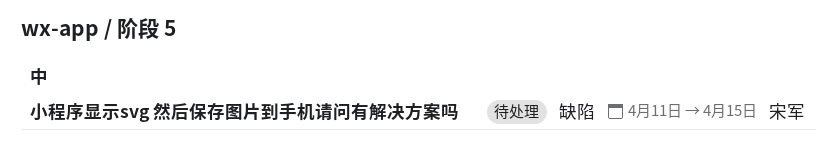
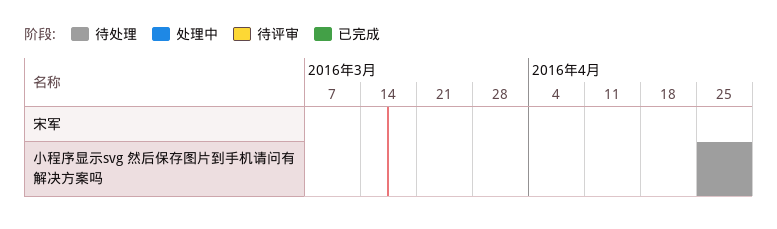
小程序显示svg 然后保存图片到手机请问有解决方案吗, start: Apr 11 -> Apr 25
小程序显示svg 然后保存图片到手机请问有解决方案吗, due: Apr 15 -> Apr 29

